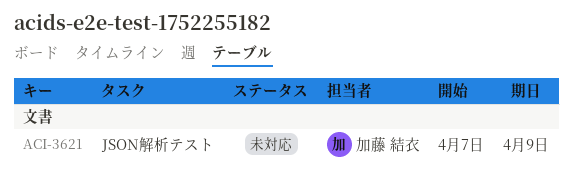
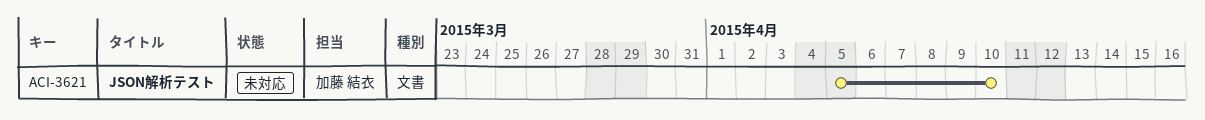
ACI-3621, start: Apr 7 -> Apr 5
ACI-3621, due: Apr 9 -> Apr 10

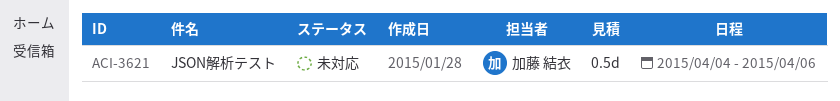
ACI-3621, start: Apr 5 -> Apr 4
ACI-3621, due: Apr 10 -> Apr 6

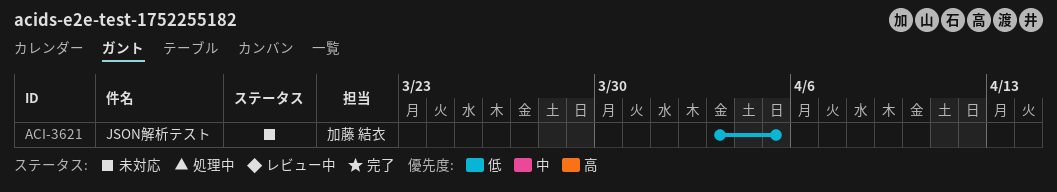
ACI-3621, start: Apr 4 -> Apr 3
ACI-3621, due: Apr 6 -> Apr 5

